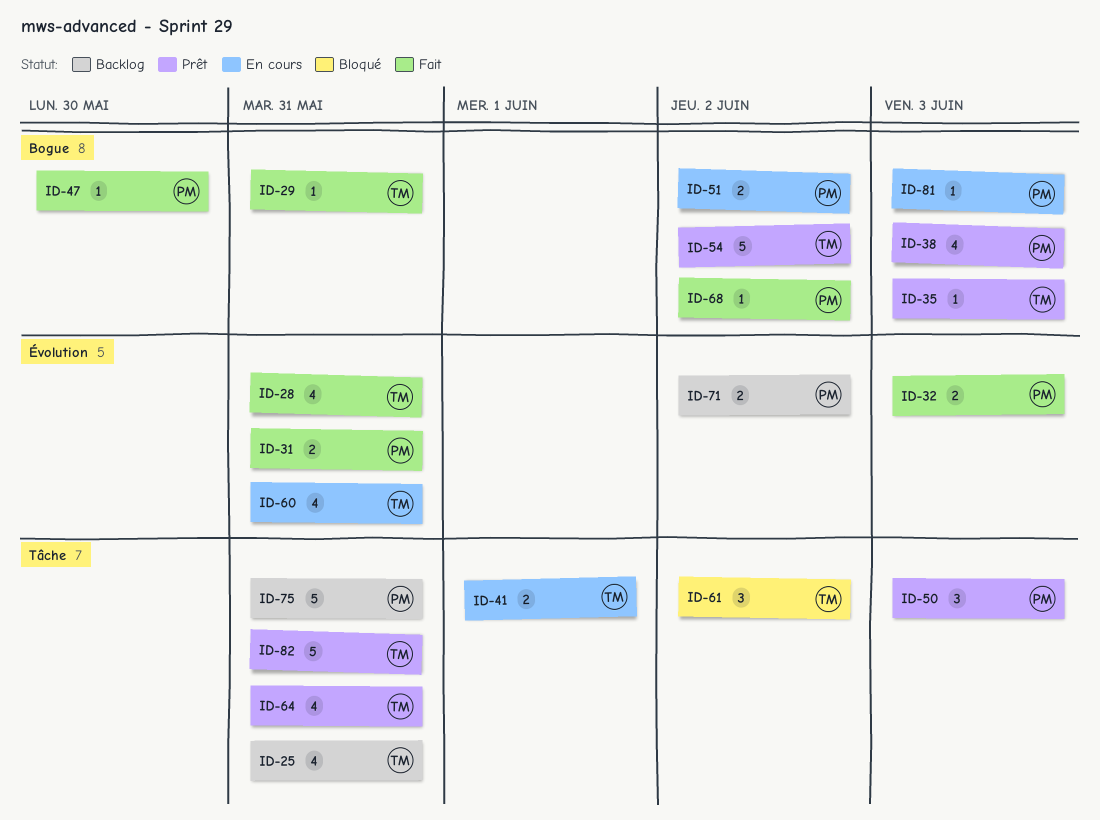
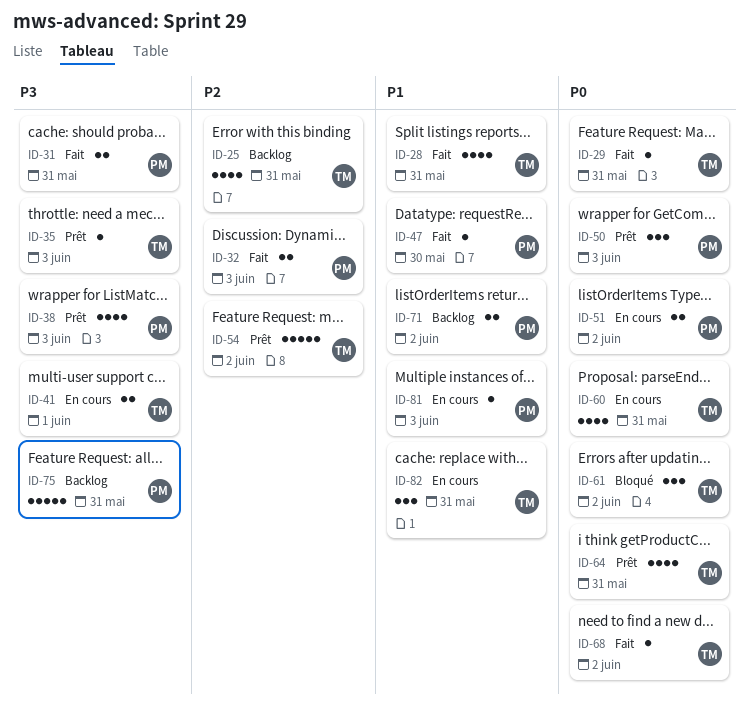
ID-68, owner: PM -> TM
ID-82, status: Prêt -> En cours
ID-82, estimate: 5 -> 3

